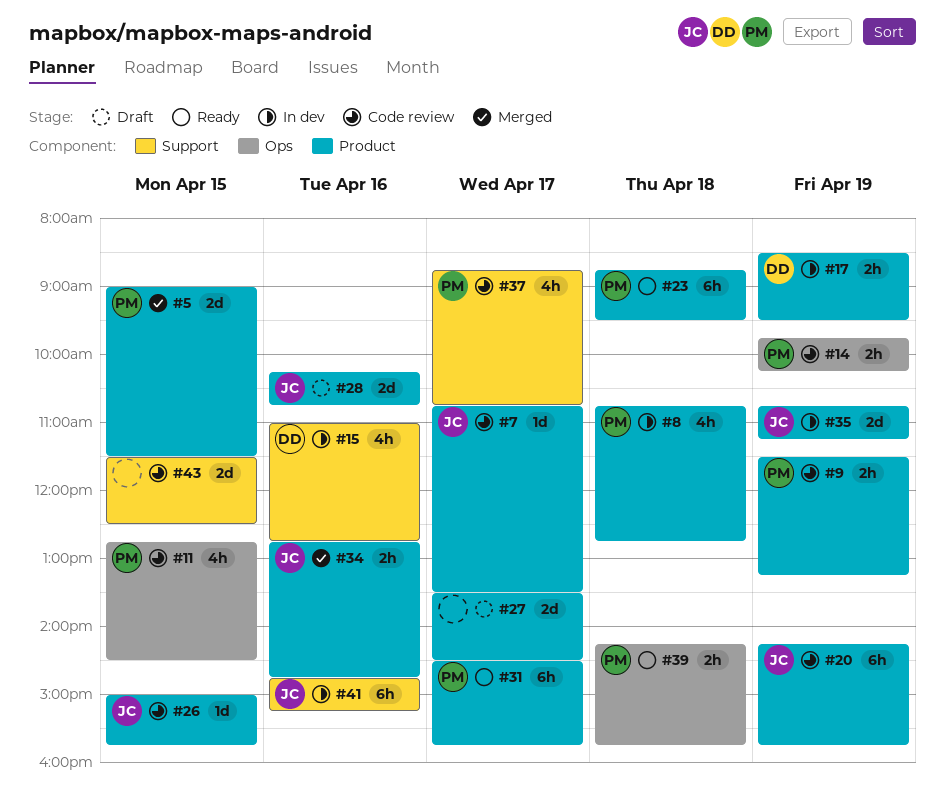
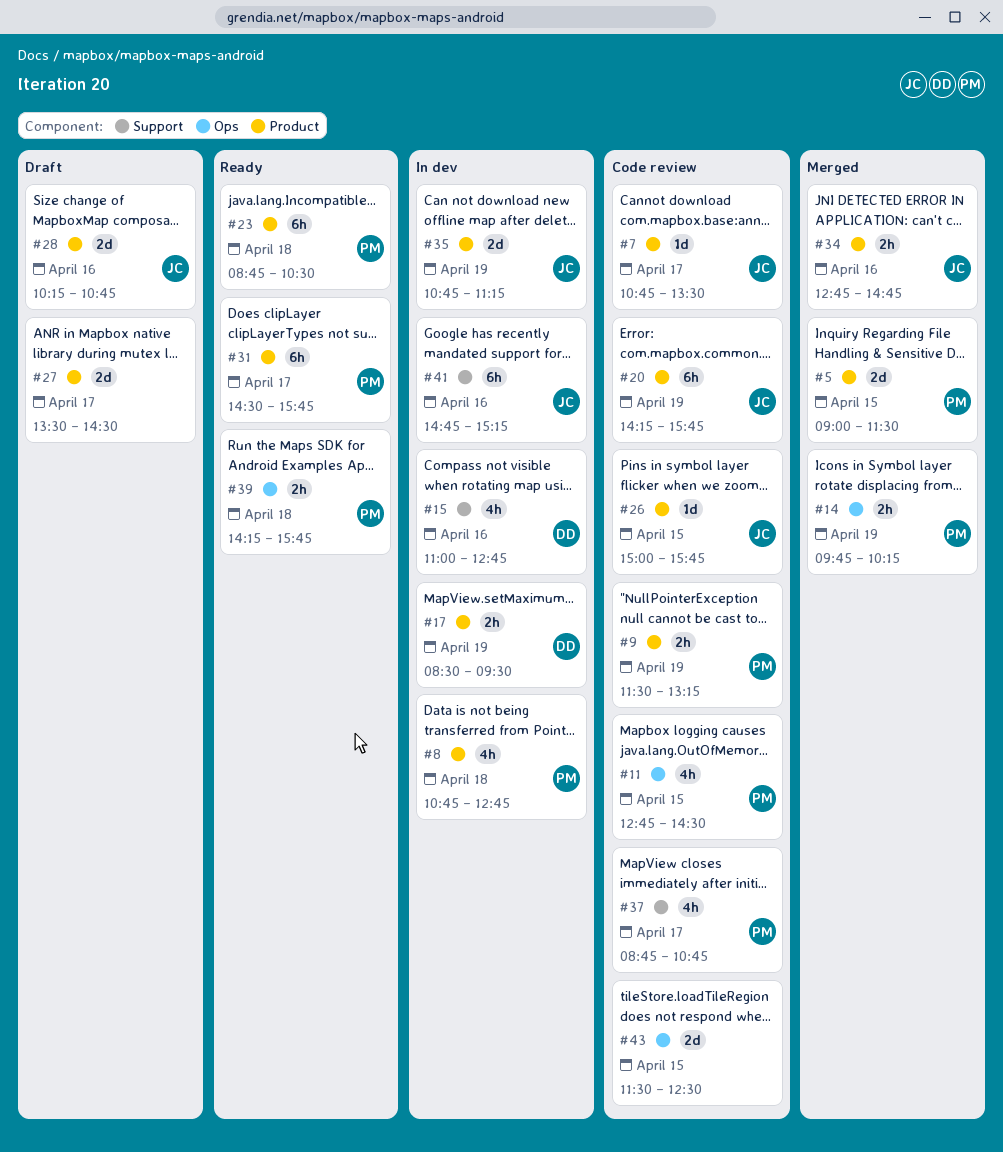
#14, status: Code review -> Merged
#23, ends: 09:30 -> 10:30
#43, label: Support -> Ops

